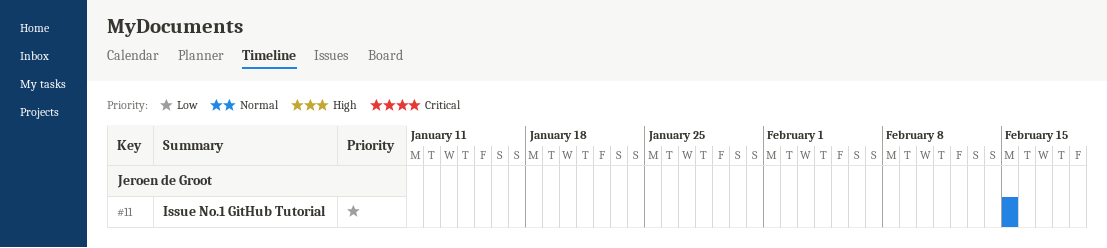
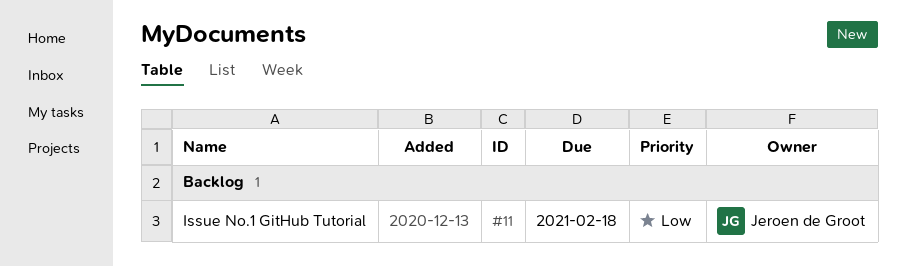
#11, due: Feb 15 -> Feb 18

